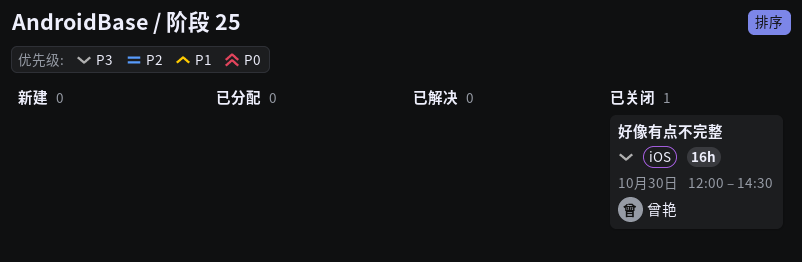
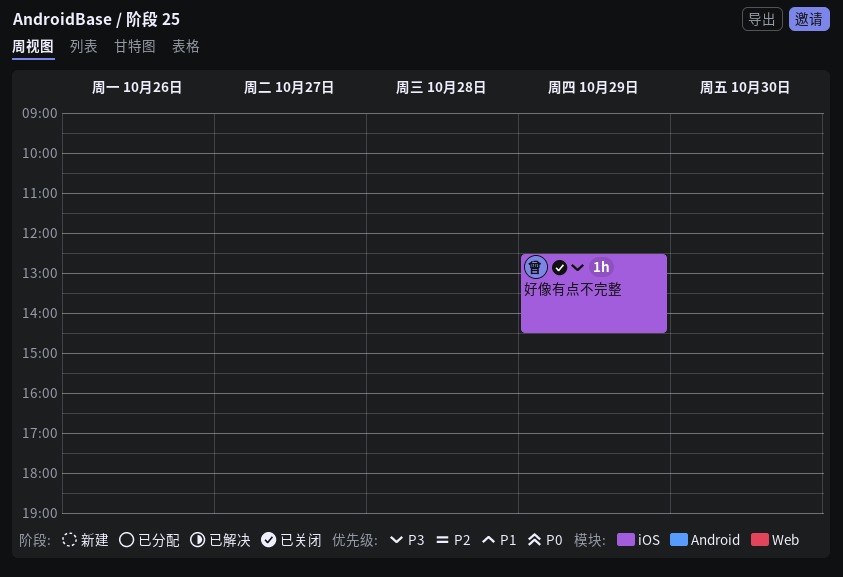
好像有点不完整, estimate: 16h -> 1h
好像有点不完整, day: Oct 30 -> Oct 29
好像有点不完整, begins: 12:00 -> 12:30

